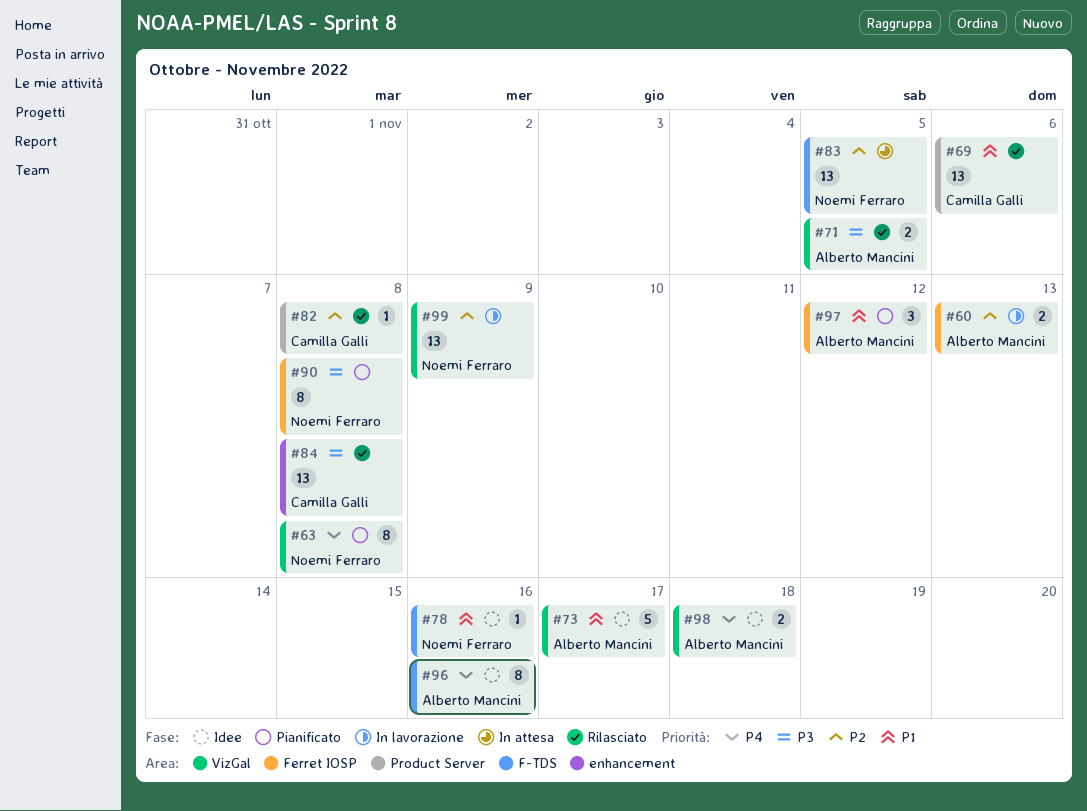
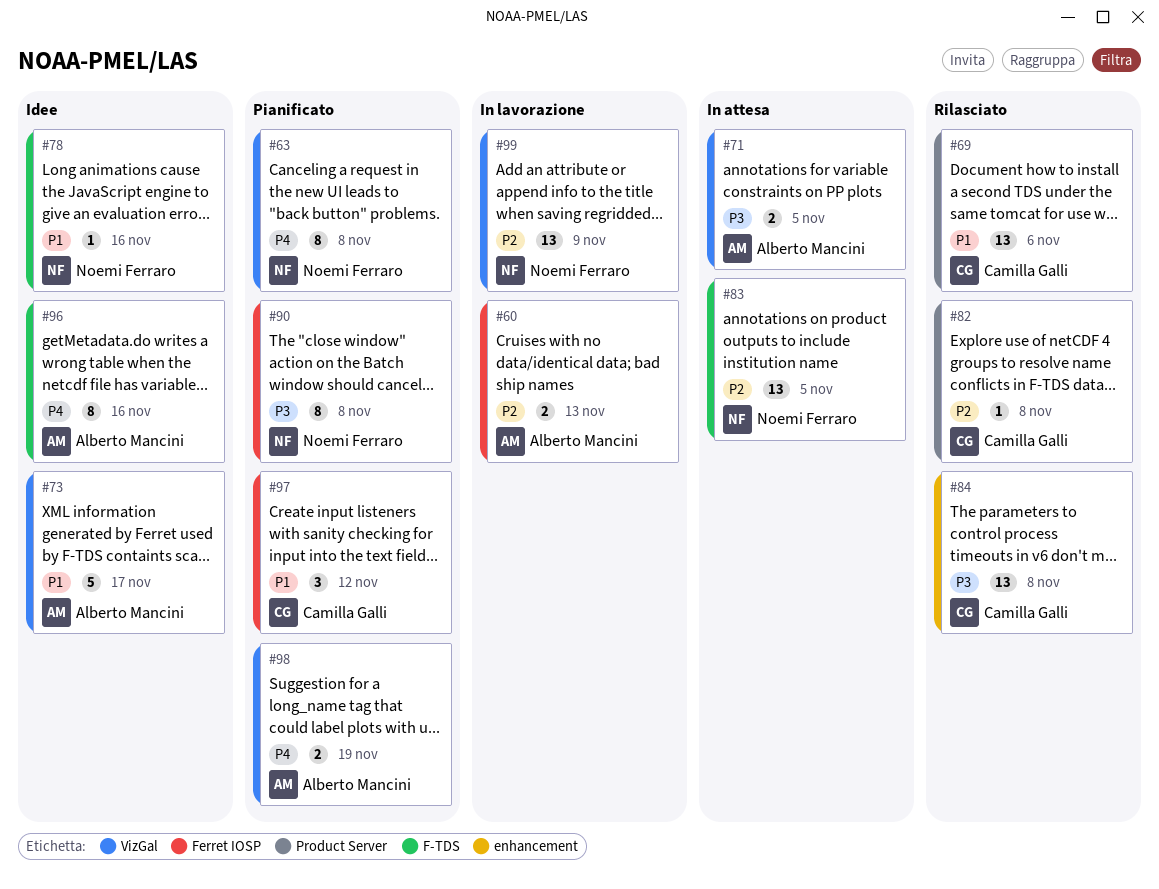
#71, status: Rilasciato -> In attesa
#97, owner: Alberto Mancini -> Camilla Galli
#98, status: Idee -> Pianificato
#98, due: Nov 18 -> Nov 19

